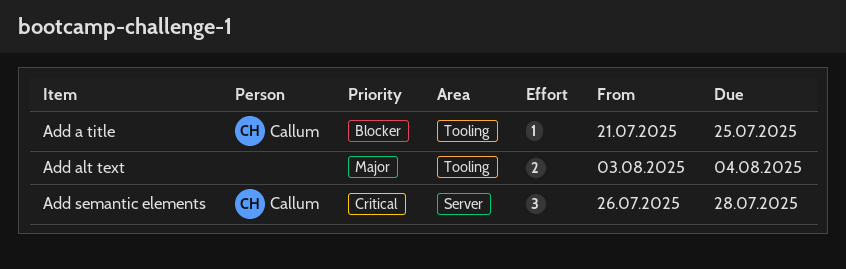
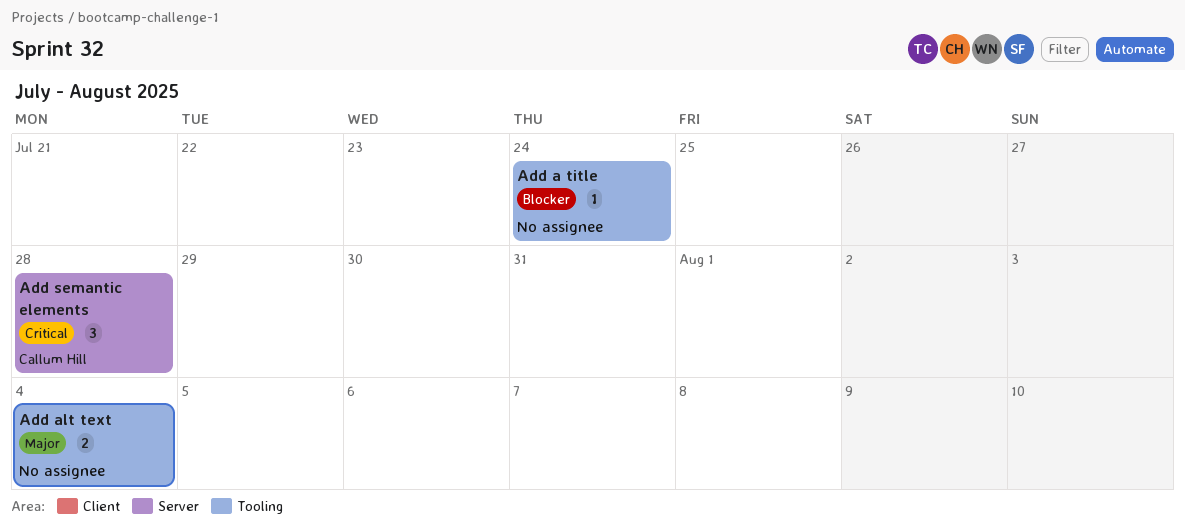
Add a title, owner: Callum Hill -> none
Add a title, due: Jul 25 -> Jul 24

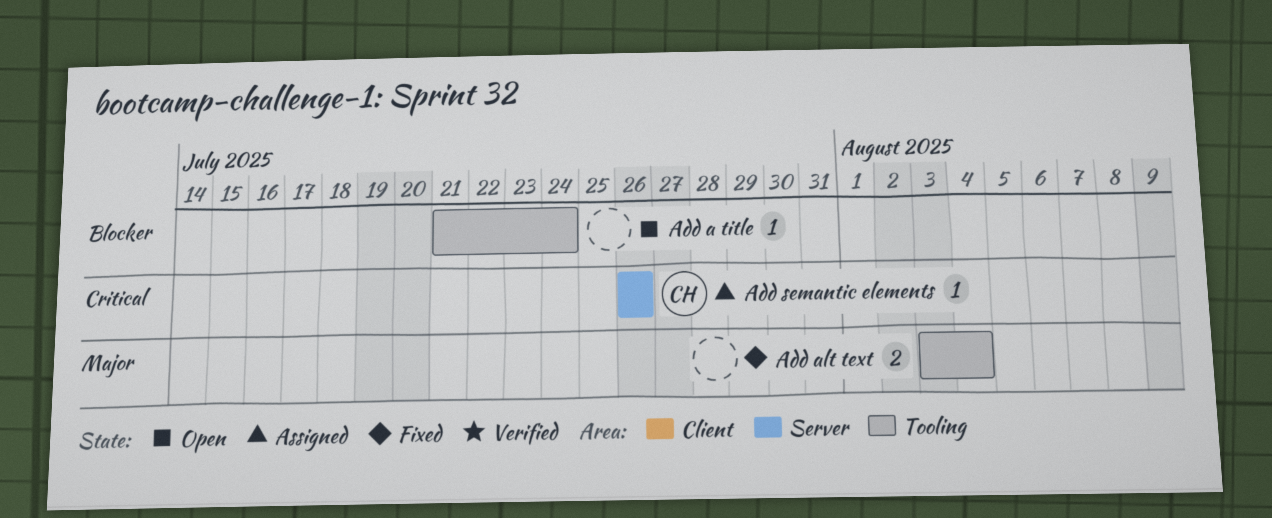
Add semantic elements, estimate: 3 -> 1
Add semantic elements, due: Jul 28 -> Jul 26

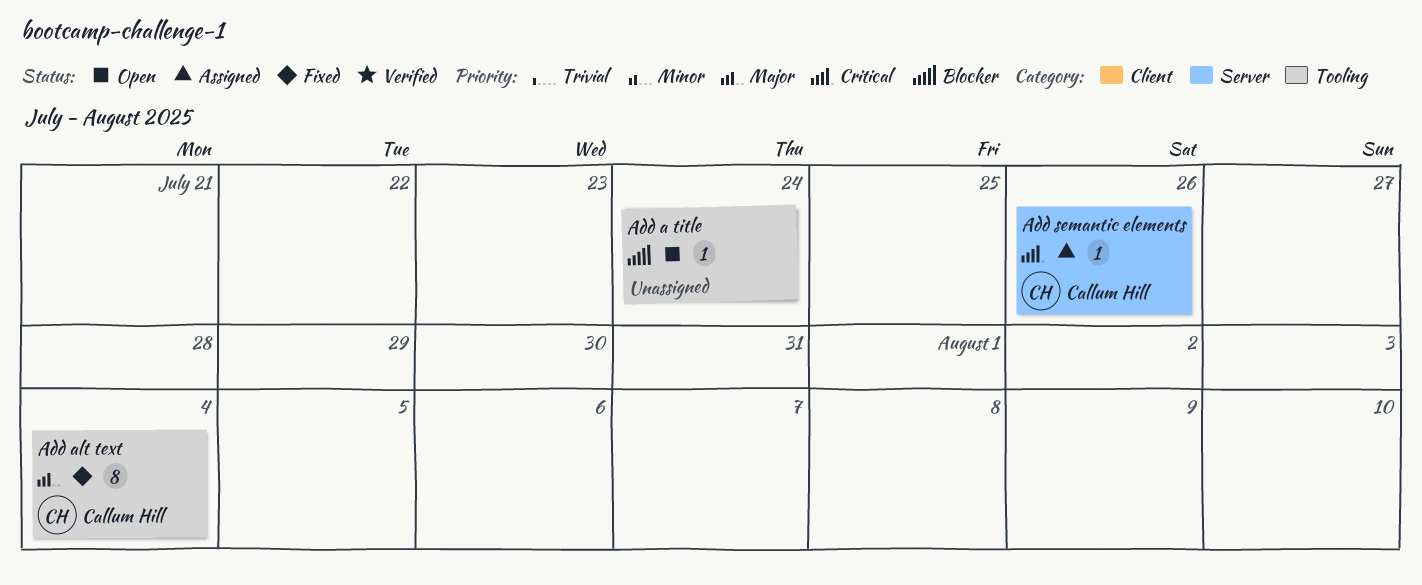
Add alt text, owner: none -> Callum Hill
Add alt text, estimate: 2 -> 8

